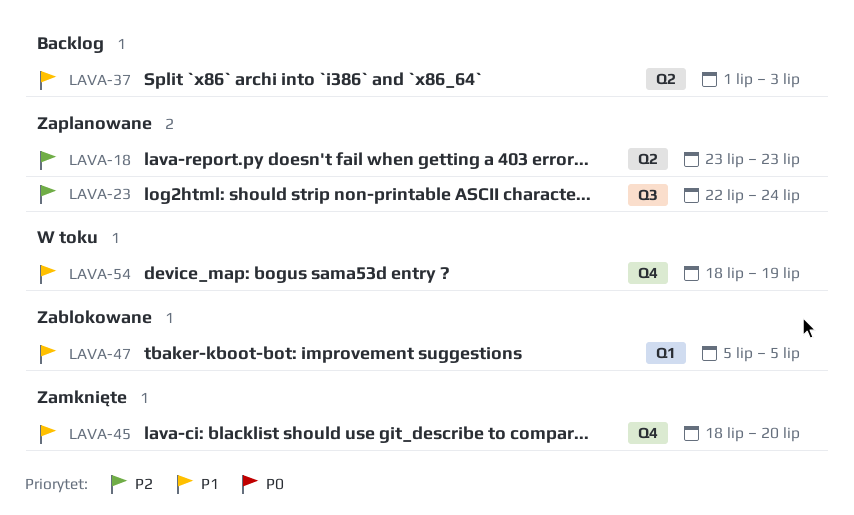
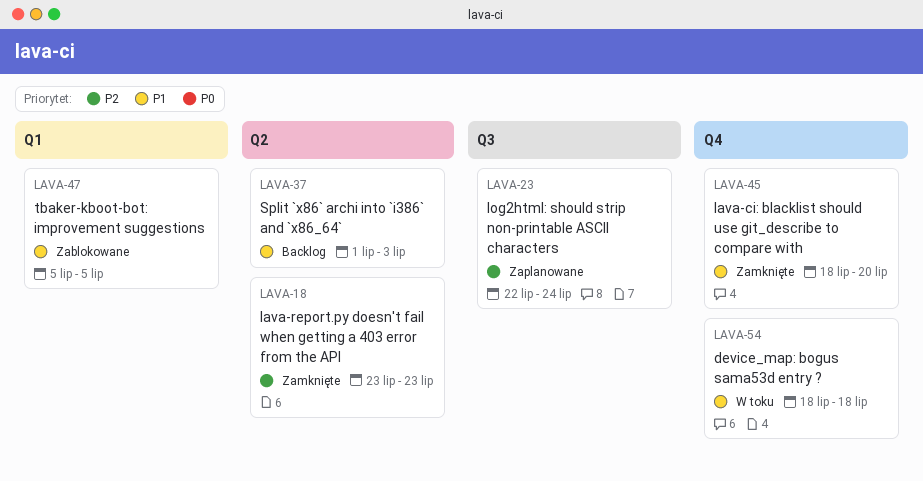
LAVA-18, status: Zaplanowane -> Zamknięte
LAVA-54, due: Jul 19 -> Jul 18

